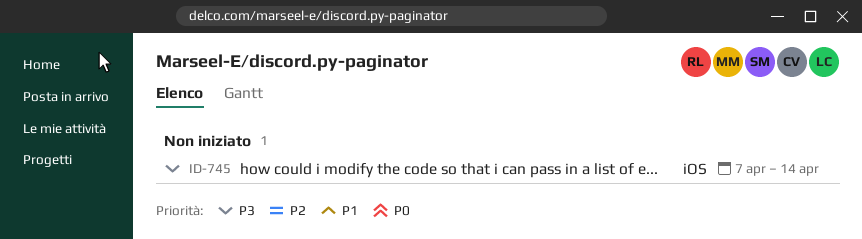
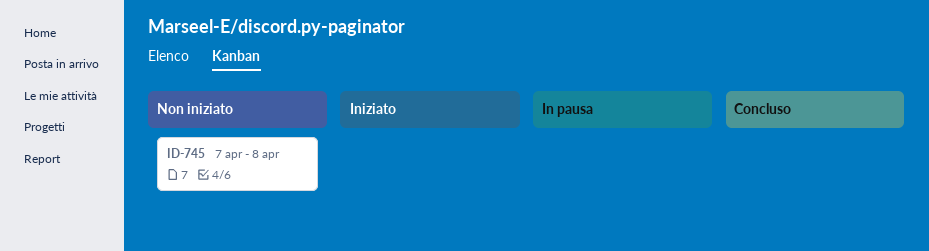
ID-745, due: Apr 14 -> Apr 8

